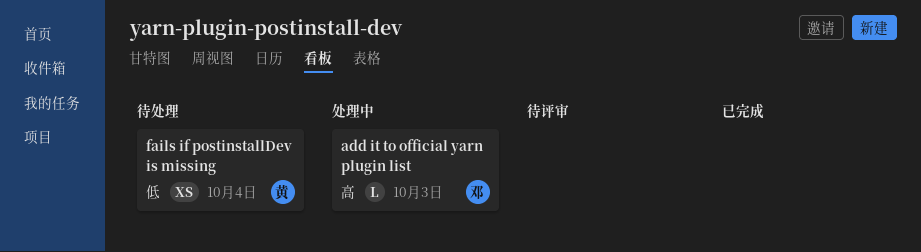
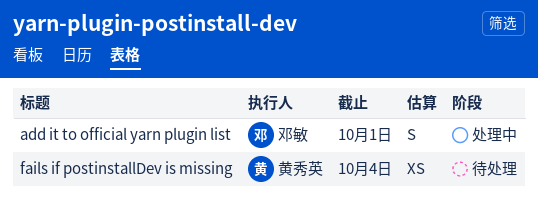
add it to official yarn plugin list, estimate: L -> S
add it to official yarn plugin list, due: Oct 3 -> Oct 1

